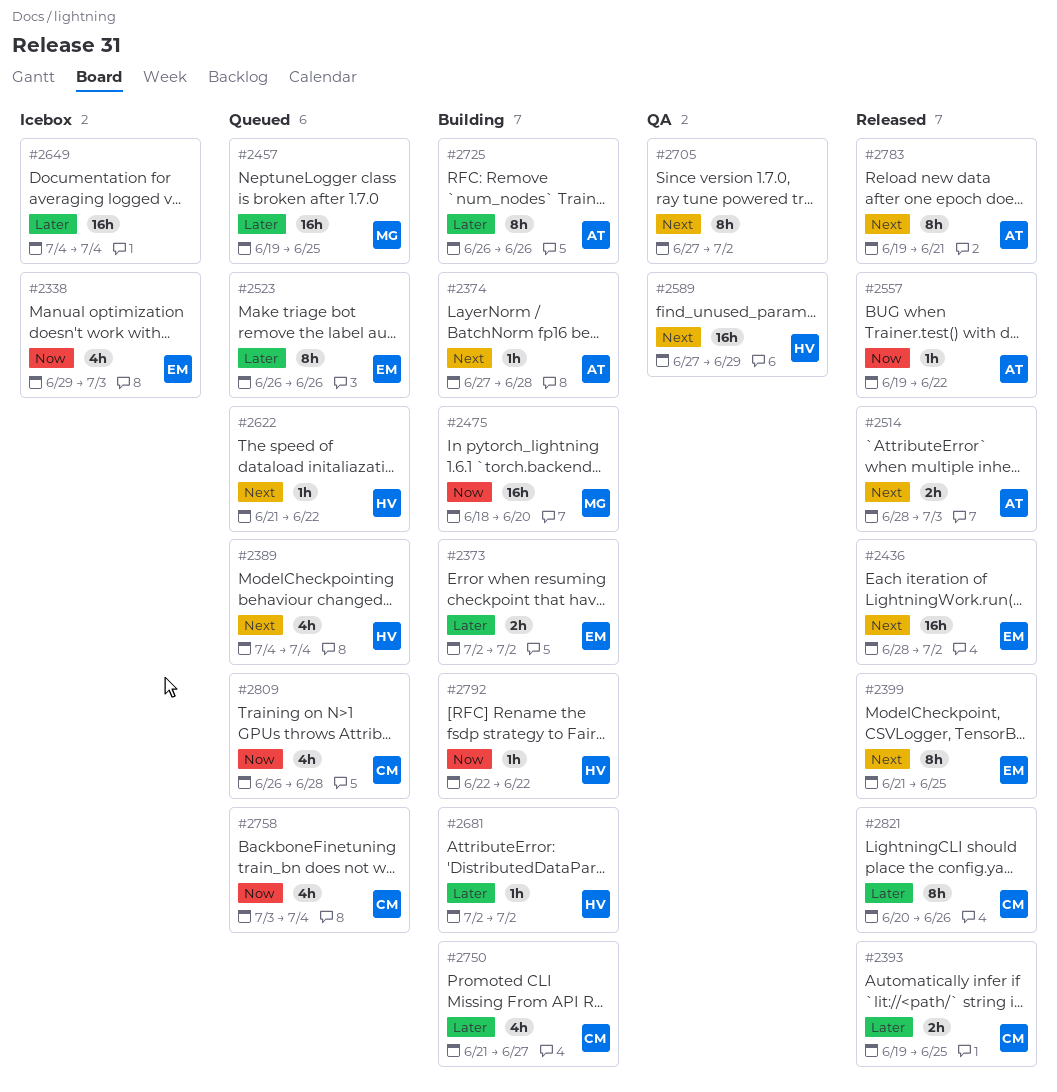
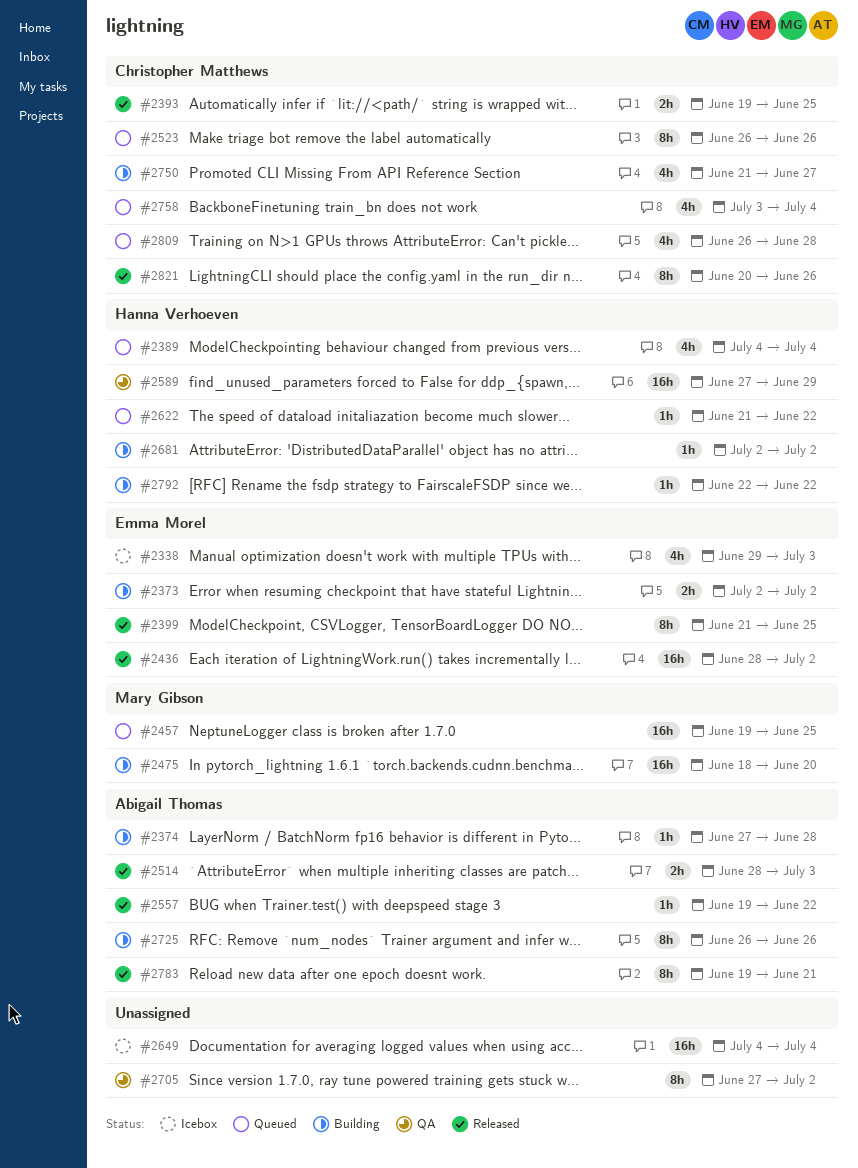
#2523, owner: Emma Morel -> Christopher Matthews

